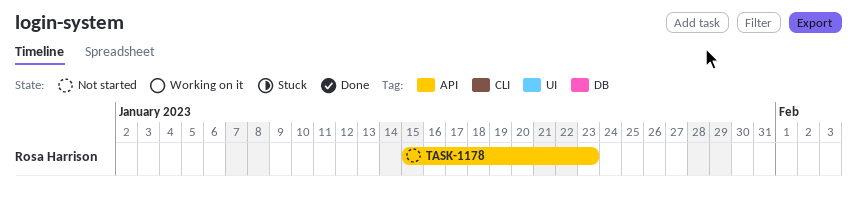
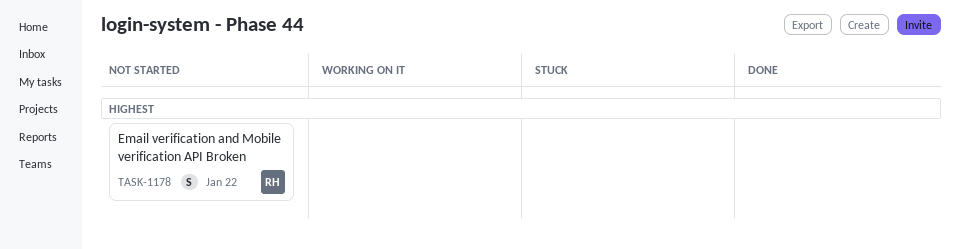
TASK-1178, due: Jan 23 -> Jan 22

